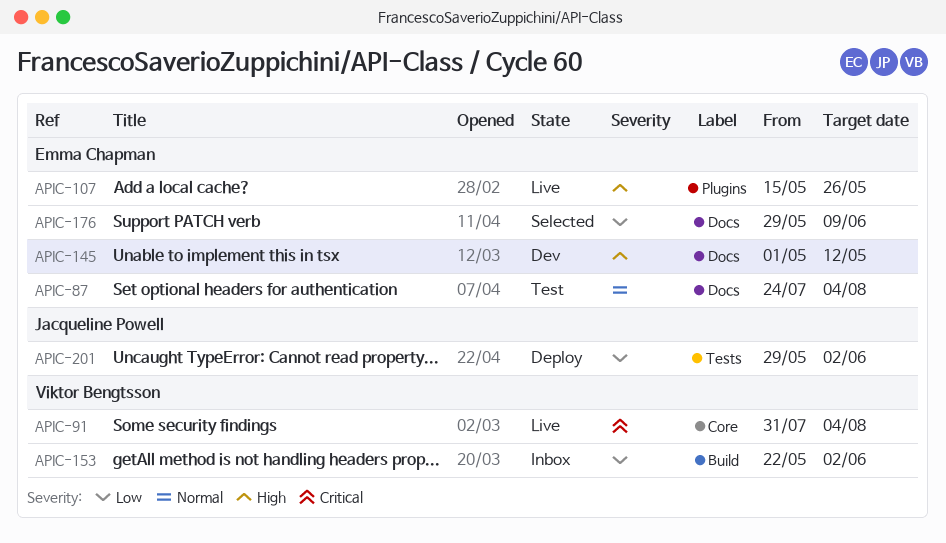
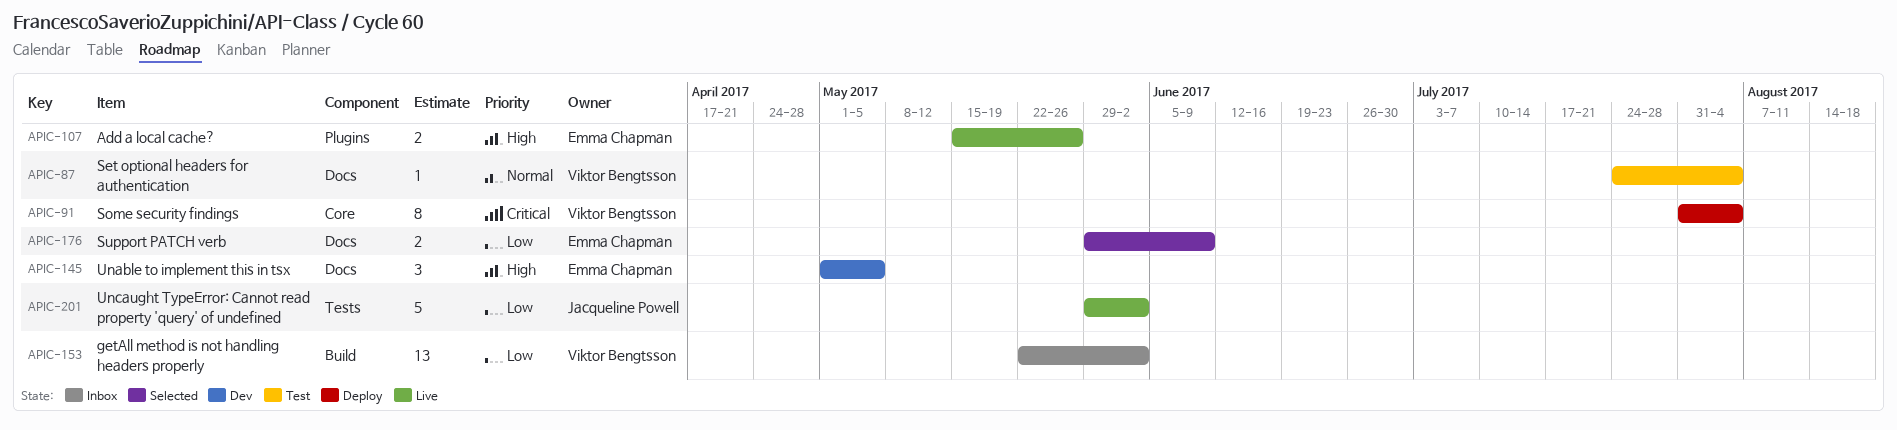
APIC-87, owner: Emma Chapman -> Viktor Bengtsson
APIC-91, status: Live -> Deploy
APIC-145, due: May 12 -> May 5
APIC-201, status: Deploy -> Live

